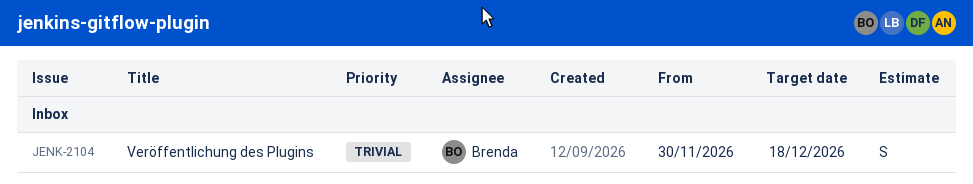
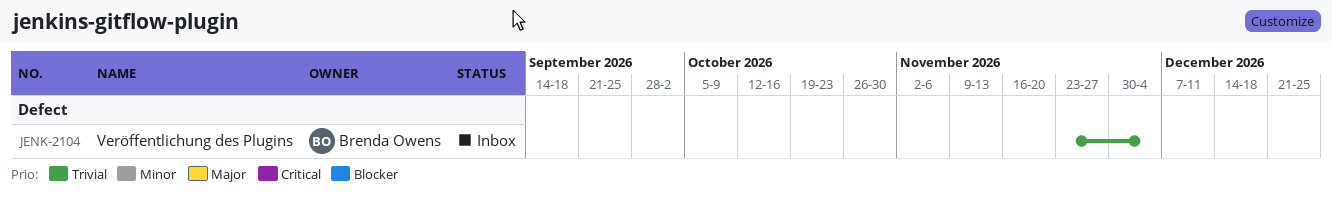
JENK-2104, start: Nov 30 -> Nov 23
JENK-2104, due: Dec 18 -> Dec 4

